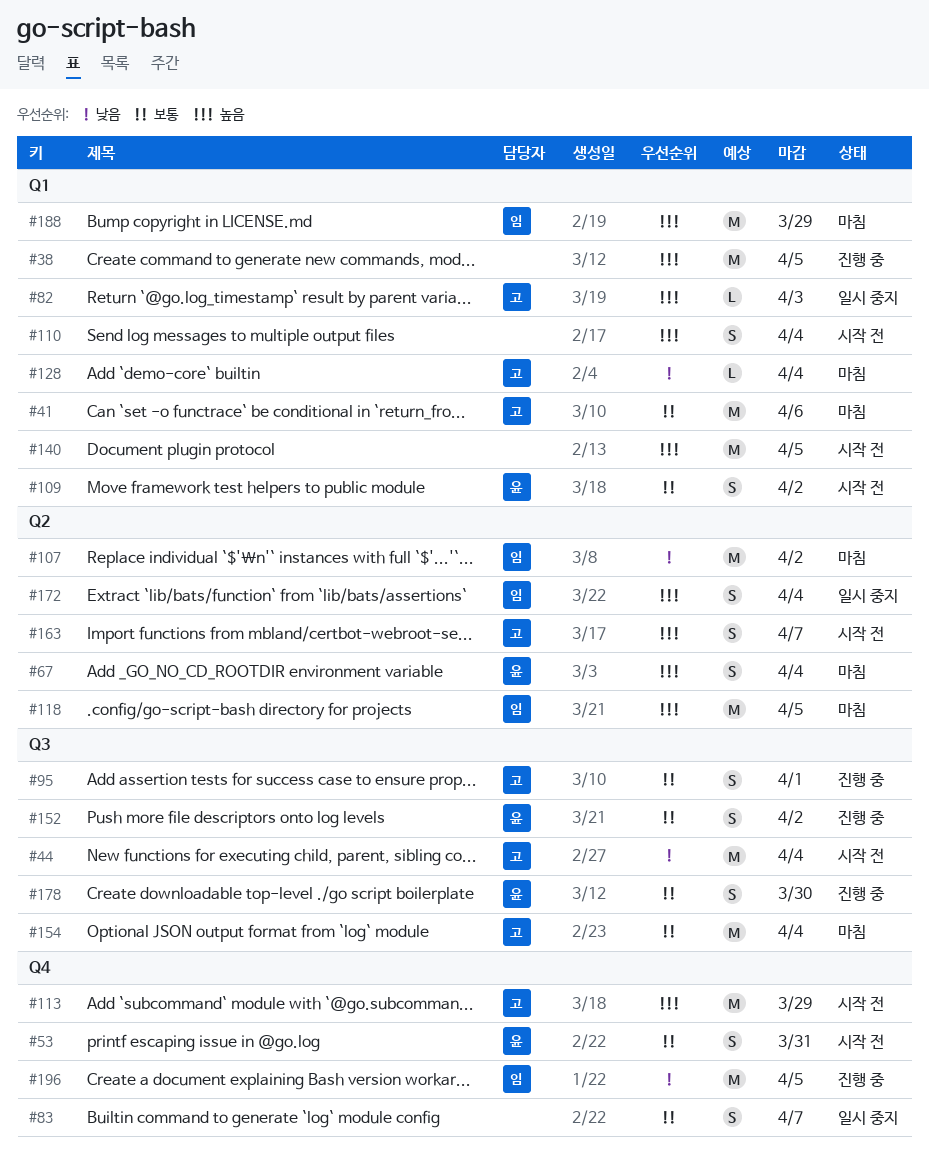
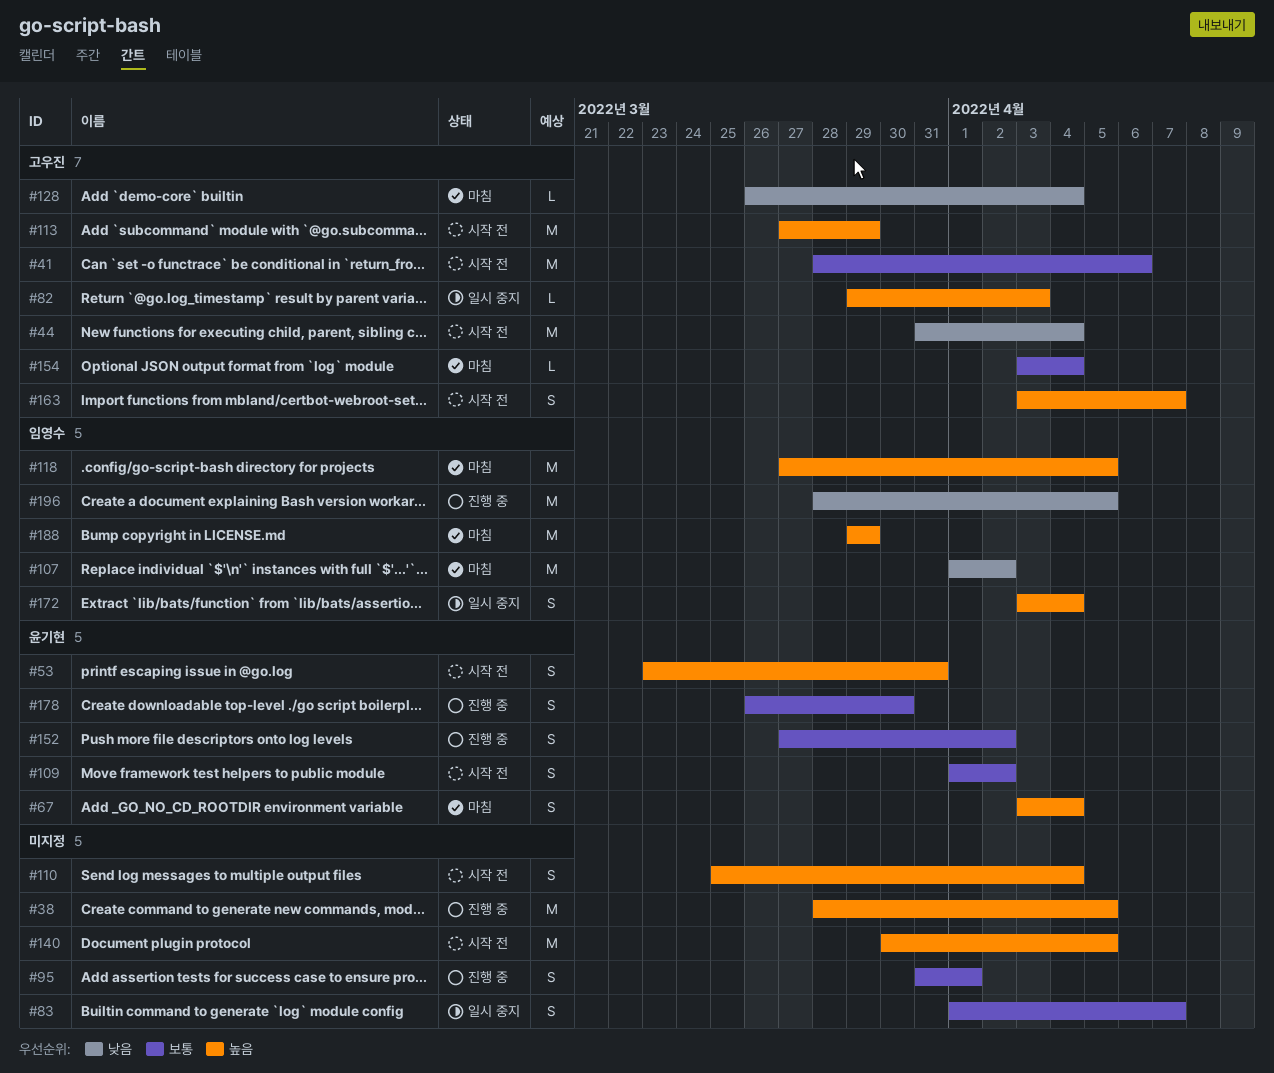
#41, status: 마침 -> 시작 전
#53, priority: 보통 -> 높음
#95, owner: 고우진 -> none
#154, estimate: M -> L

